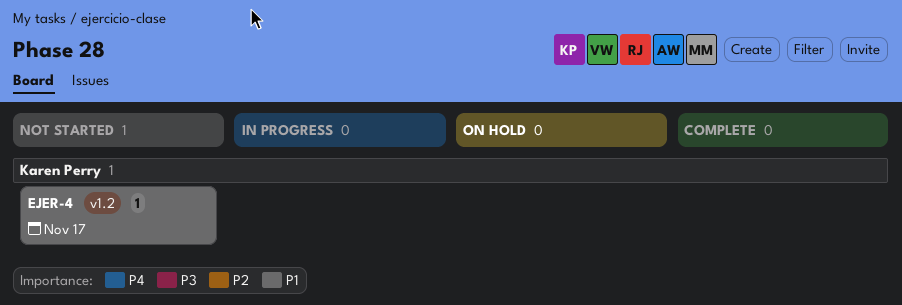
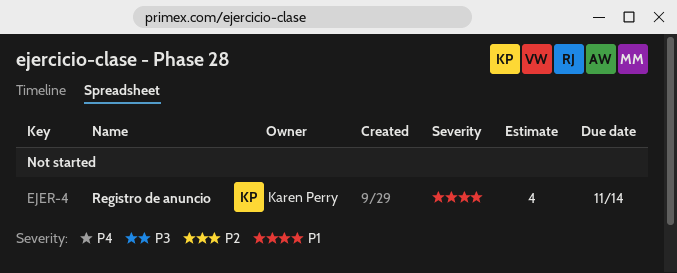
EJER-4, estimate: 1 -> 4
EJER-4, due: Nov 17 -> Nov 14

